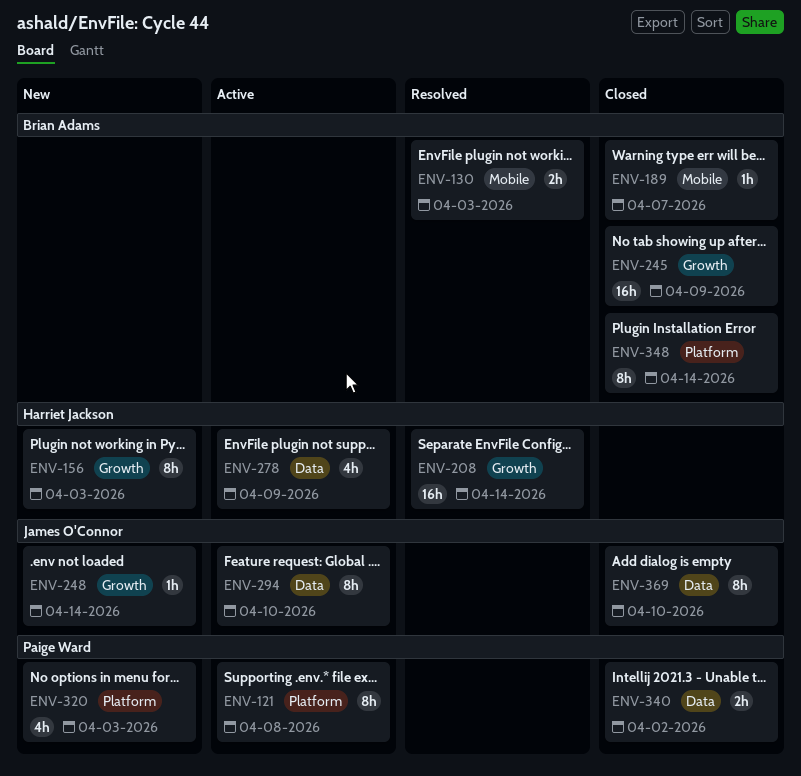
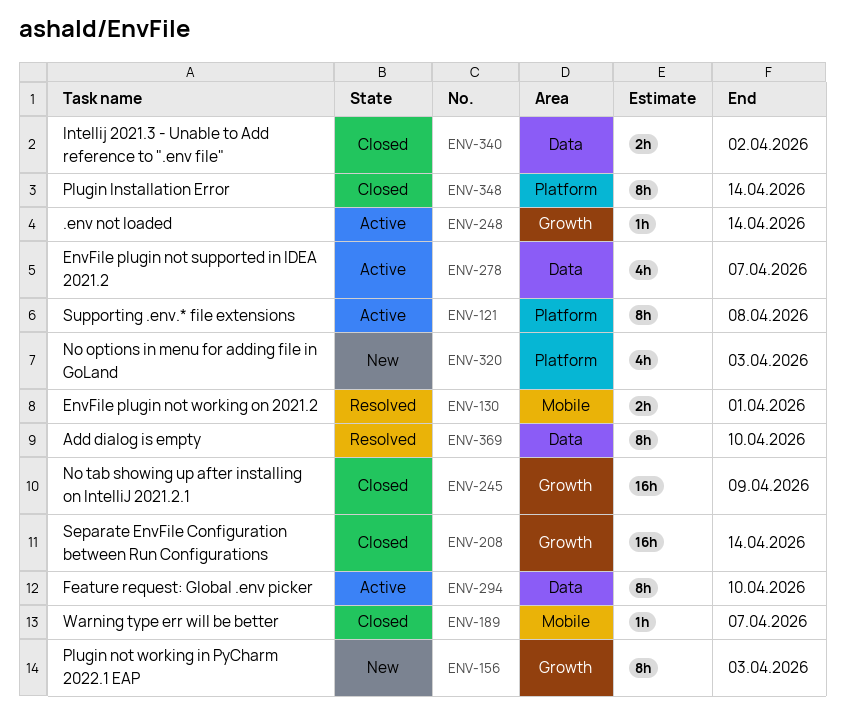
ENV-130, due: Apr 3 -> Apr 1
ENV-208, status: Resolved -> Closed
ENV-248, status: New -> Active
ENV-278, due: Apr 9 -> Apr 7
ENV-369, status: Closed -> Resolved

